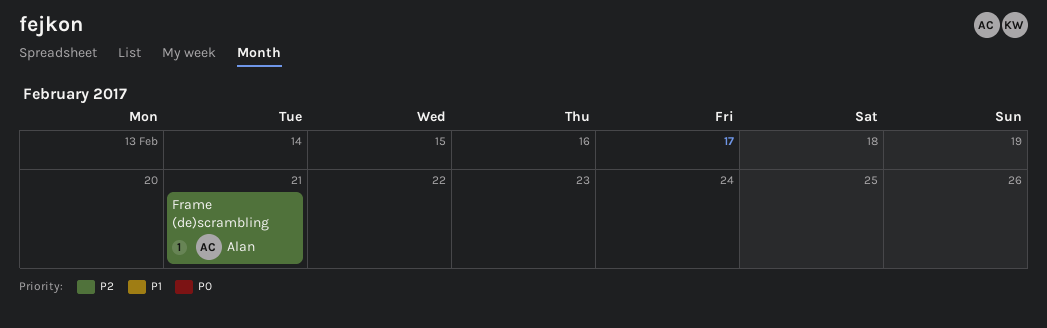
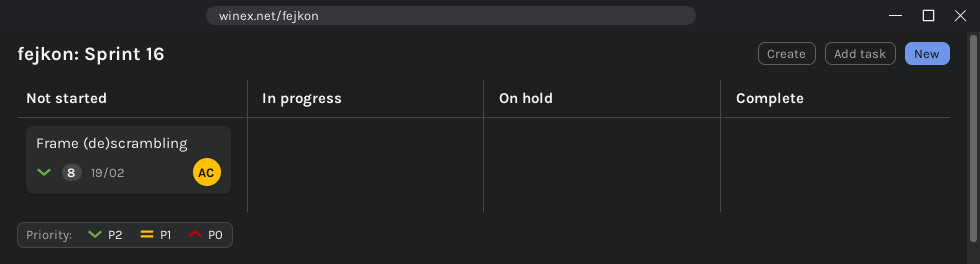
Frame (de)scrambling, estimate: 1 -> 8
Frame (de)scrambling, due: Feb 21 -> Feb 19

